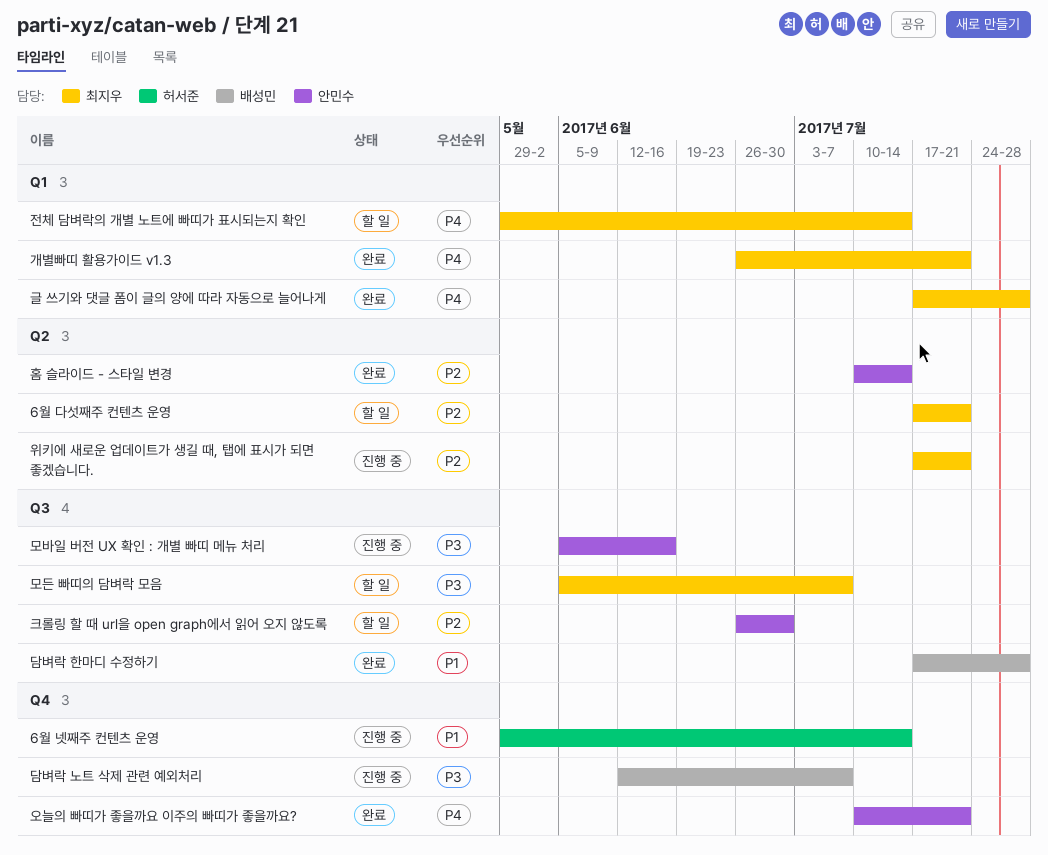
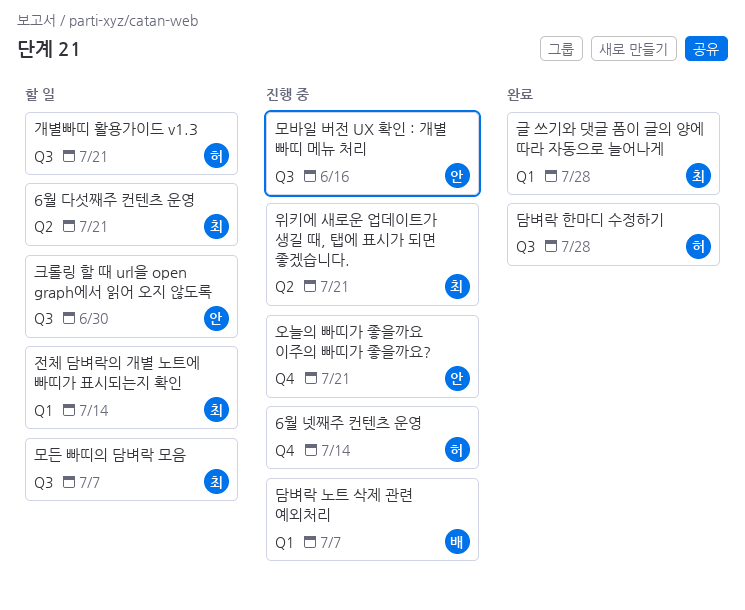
개별빠띠 활용가이드 v1.3, status: 완료 -> 할 일
개별빠띠 활용가이드 v1.3, owner: 최지우 -> 허서준
개별빠띠 활용가이드 v1.3, label: Q1 -> Q3
담벼락 노트 삭제 관련 예외처리, label: Q4 -> Q1
담벼락 한마디 수정하기, owner: 배성민 -> 허서준
오늘의 빠띠가 좋을까요 이주의 빠띠가 좋을까요?, status: 완료 -> 진행 중
홈 슬라이드 - 스타일 변경: present -> none

